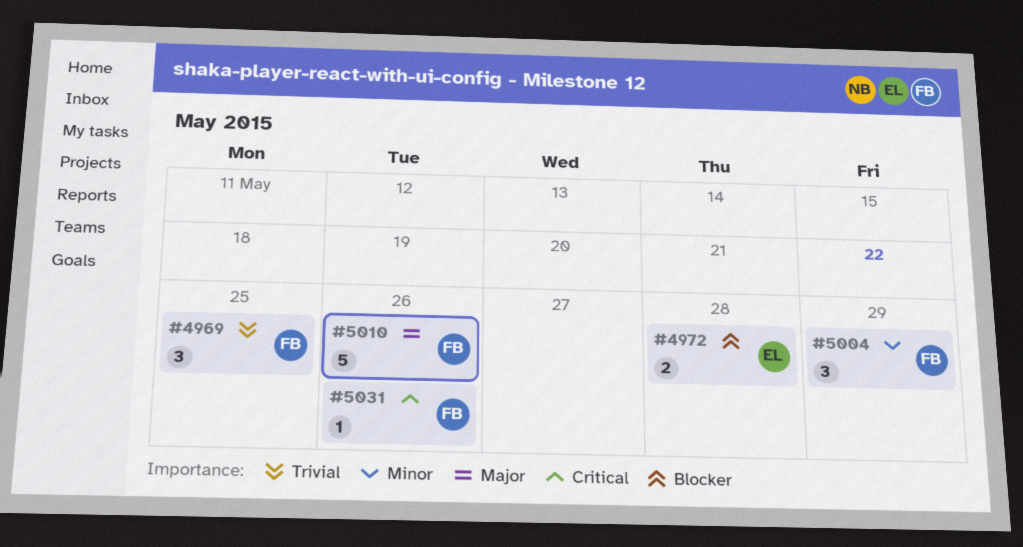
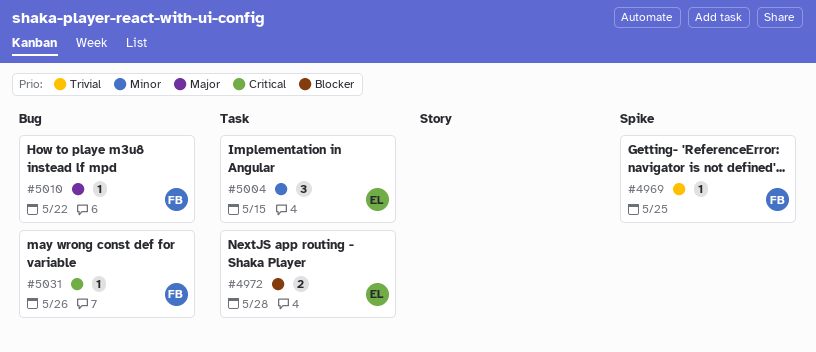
#4969, estimate: 3 -> 1
#5004, owner: FB -> EL
#5004, due: May 29 -> May 15
#5010, estimate: 5 -> 1
#5010, due: May 26 -> May 22

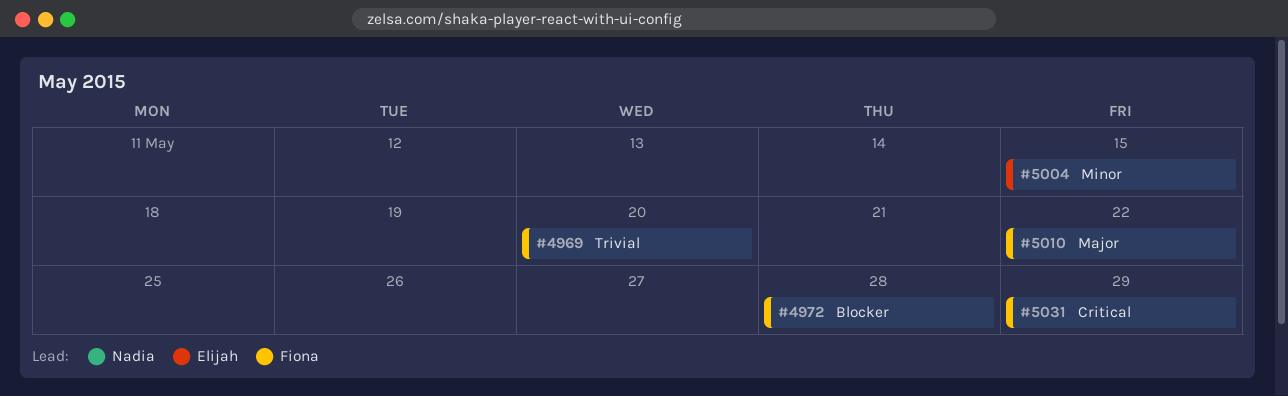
#4969, due: May 25 -> May 20
#4972, owner: Elijah -> Fiona
#5031, due: May 26 -> May 29

